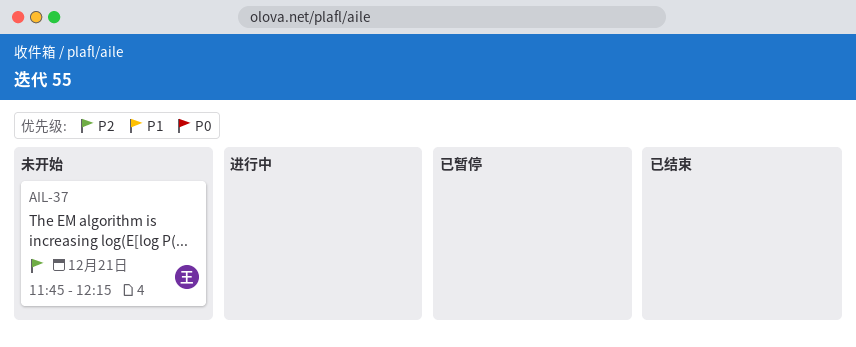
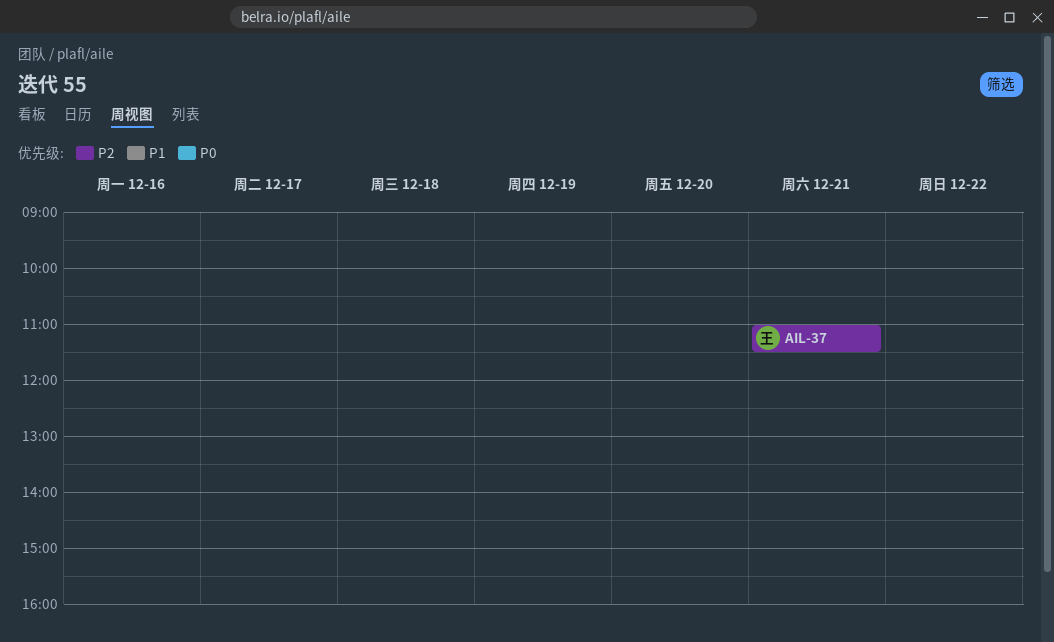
AIL-37, begins: 11:45 -> 11:00
AIL-37, ends: 12:15 -> 11:30

